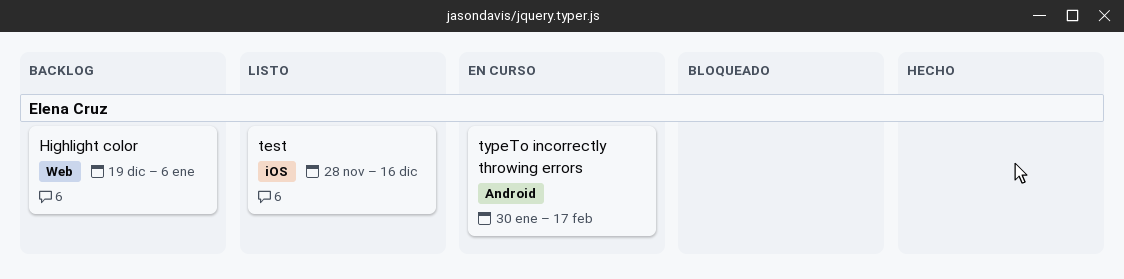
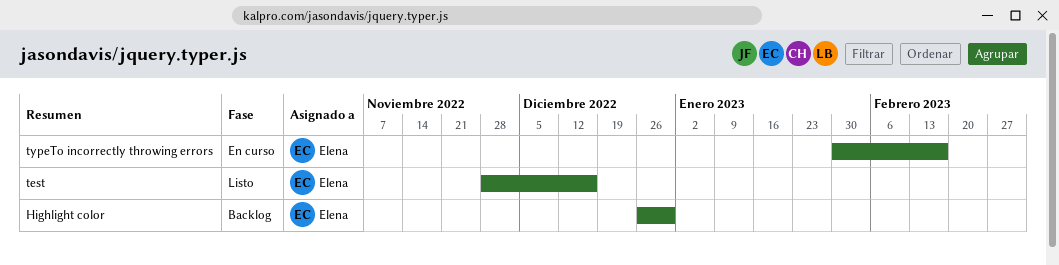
Highlight color, start: Dec 19 -> Dec 26
Highlight color, due: Jan 6 -> Dec 30

